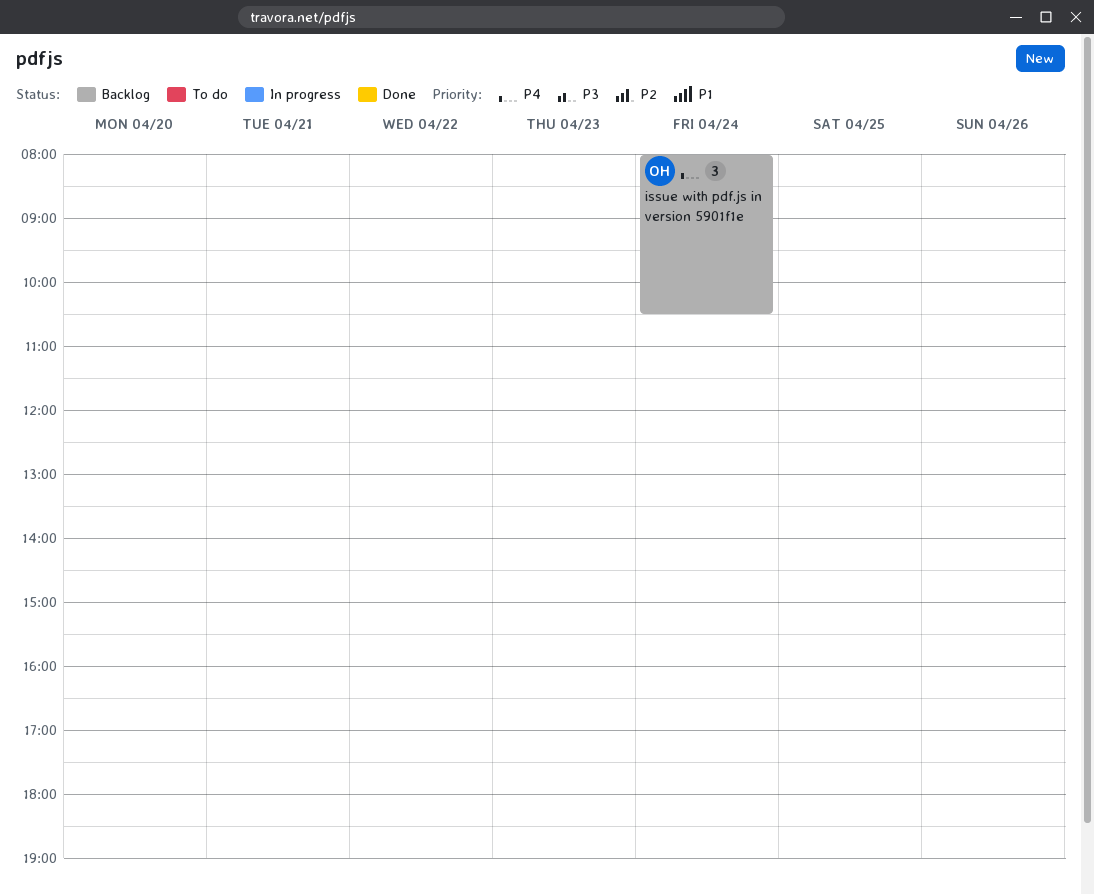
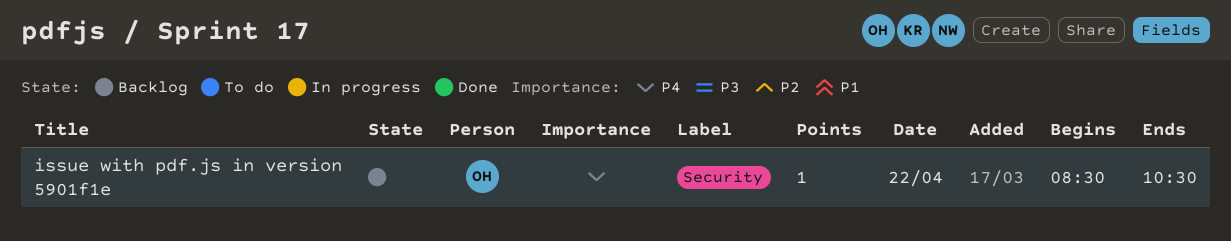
issue with pdf.js in version 5901f1e, estimate: 3 -> 1
issue with pdf.js in version 5901f1e, day: Apr 24 -> Apr 22
issue with pdf.js in version 5901f1e, begins: 08:00 -> 08:30

